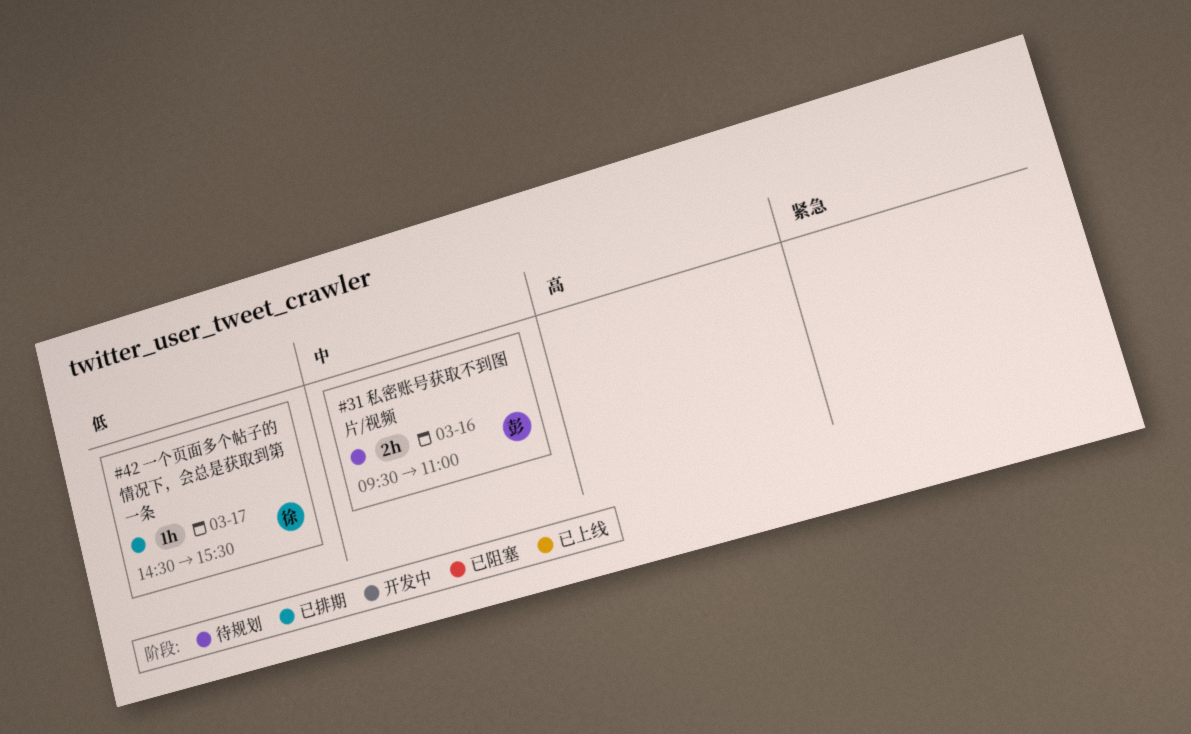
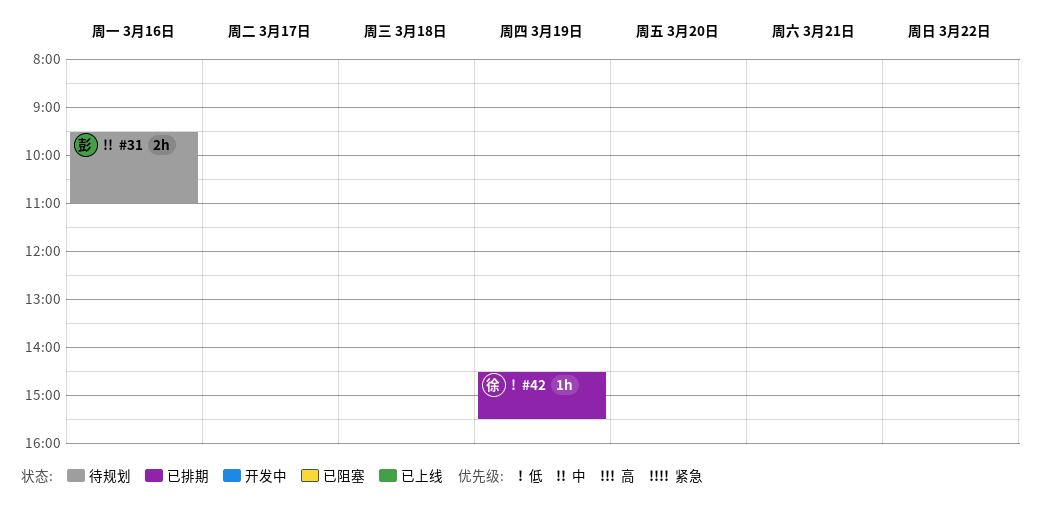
#42, day: Mar 17 -> Mar 19

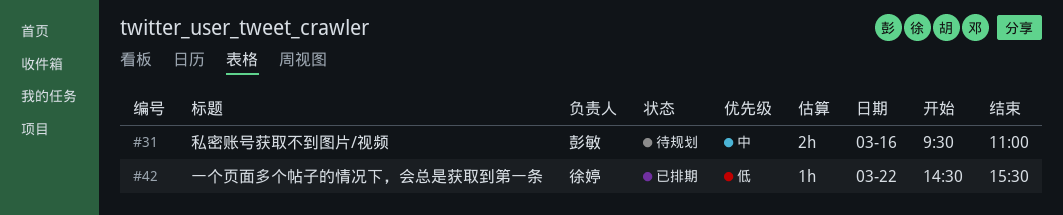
#42, day: Mar 19 -> Mar 22

